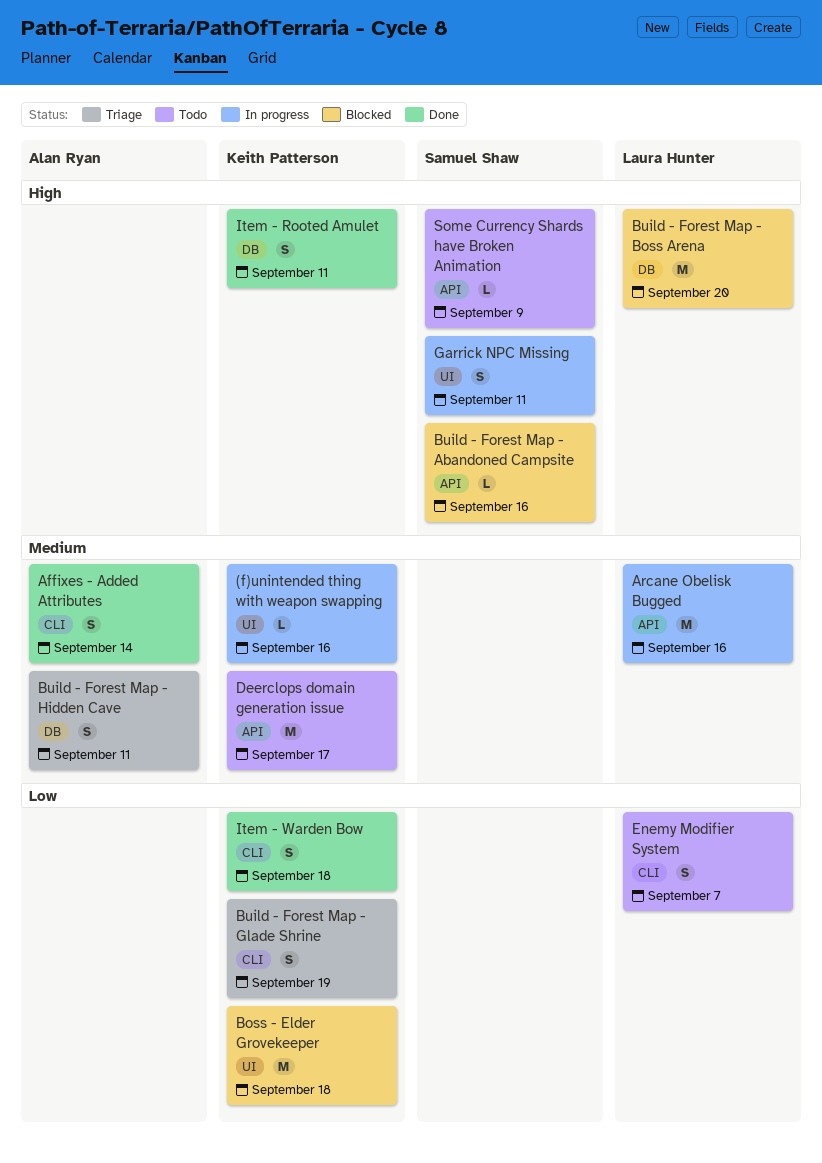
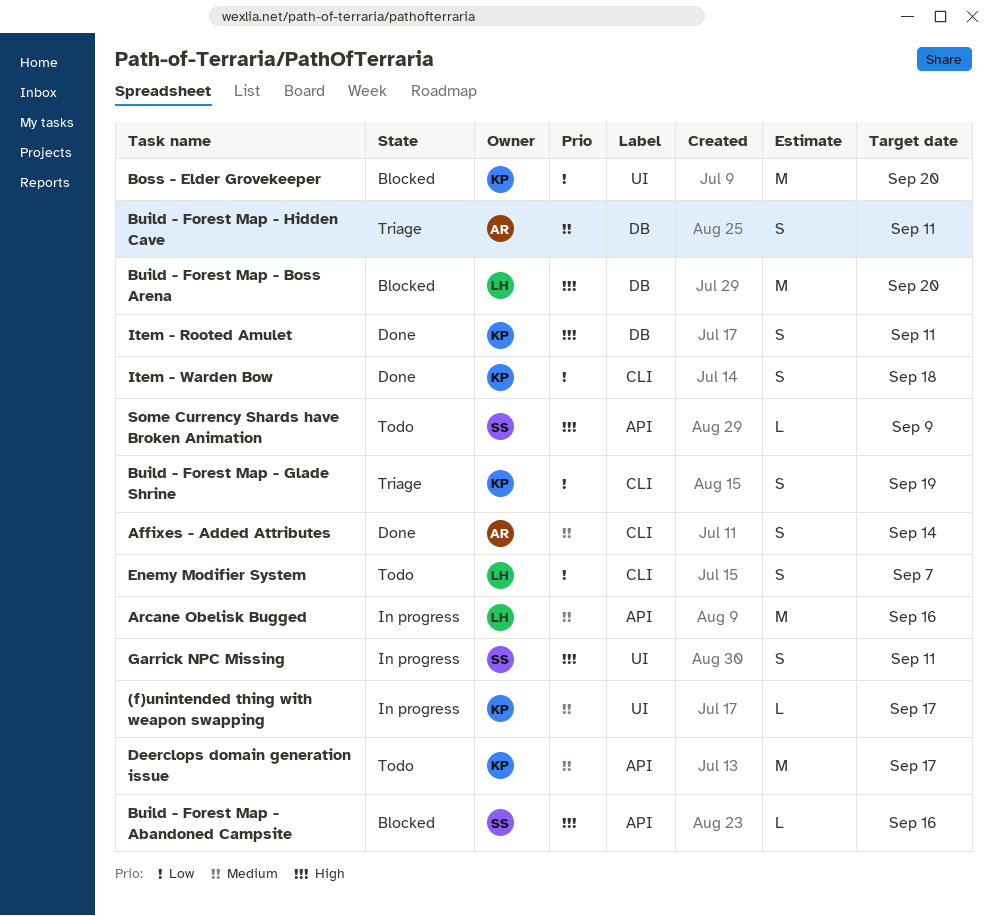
(f)unintended thing with weapon swapping, due: Sep 16 -> Sep 17
Boss - Elder Grovekeeper, due: Sep 18 -> Sep 20

